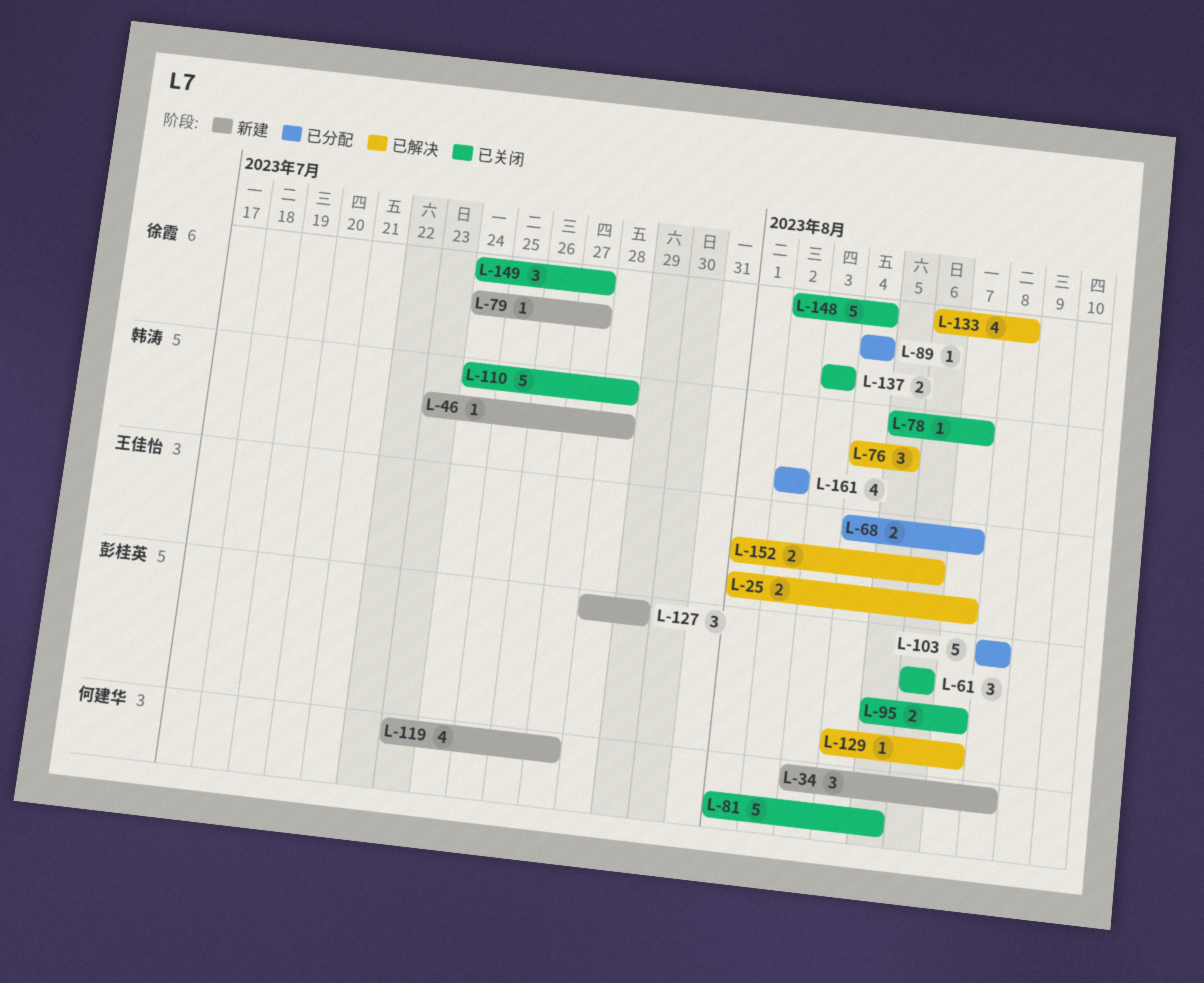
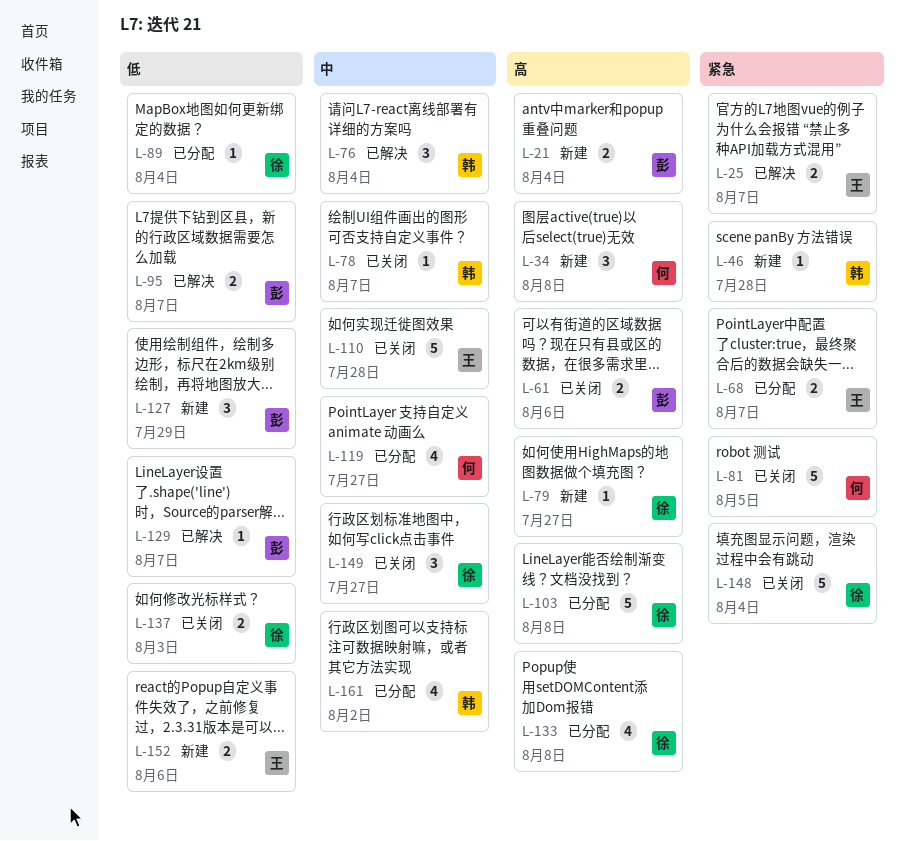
L-21: none -> present
L-61, estimate: 3 -> 2
L-76, due: Aug 5 -> Aug 4
L-95, status: 已关闭 -> 已解决
L-103, owner: 彭桂英 -> 徐霞
L-110, owner: 韩涛 -> 王佳怡
L-119, status: 新建 -> 已分配
L-133, status: 已解决 -> 已分配
L-152, status: 已解决 -> 新建

